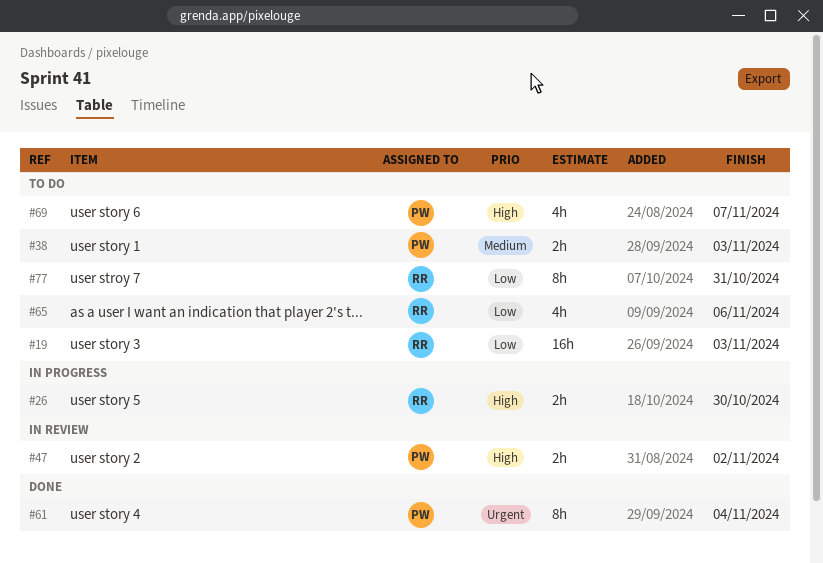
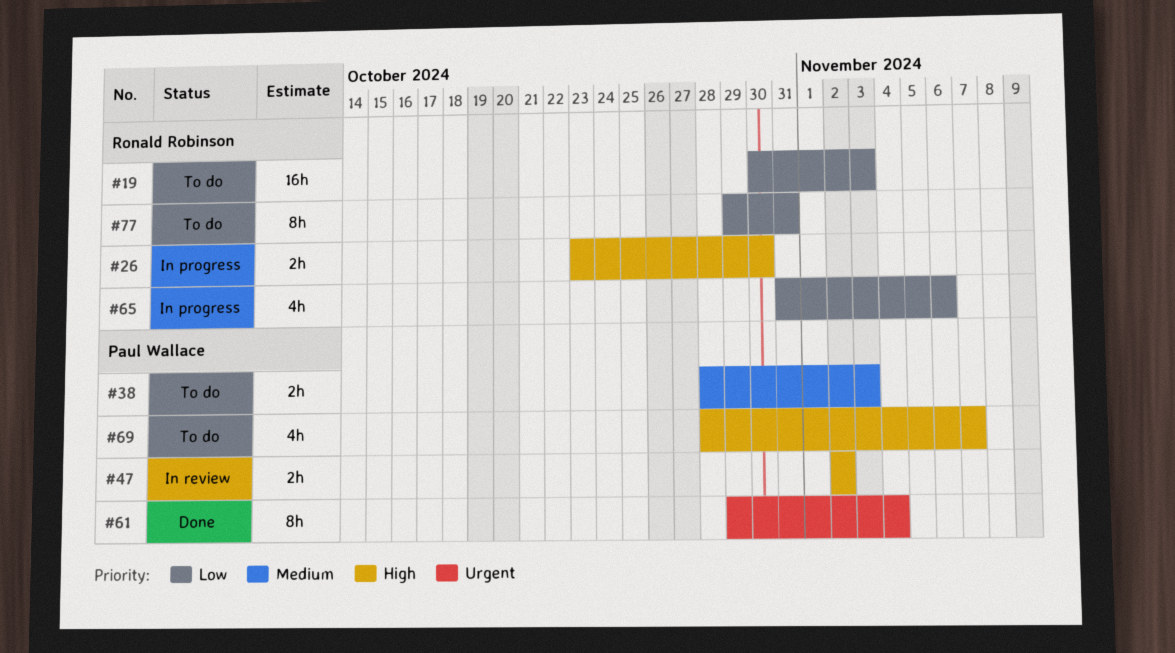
#65, status: To do -> In progress

